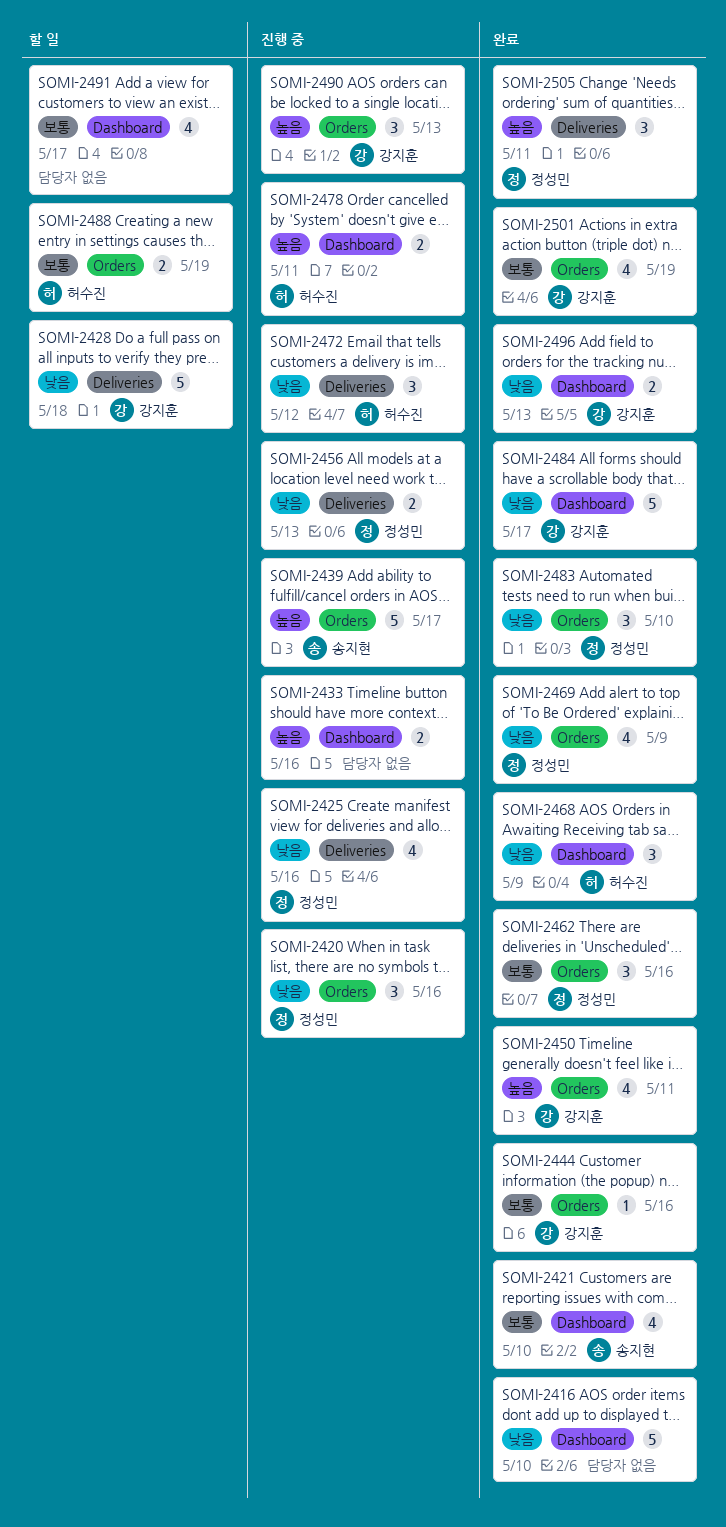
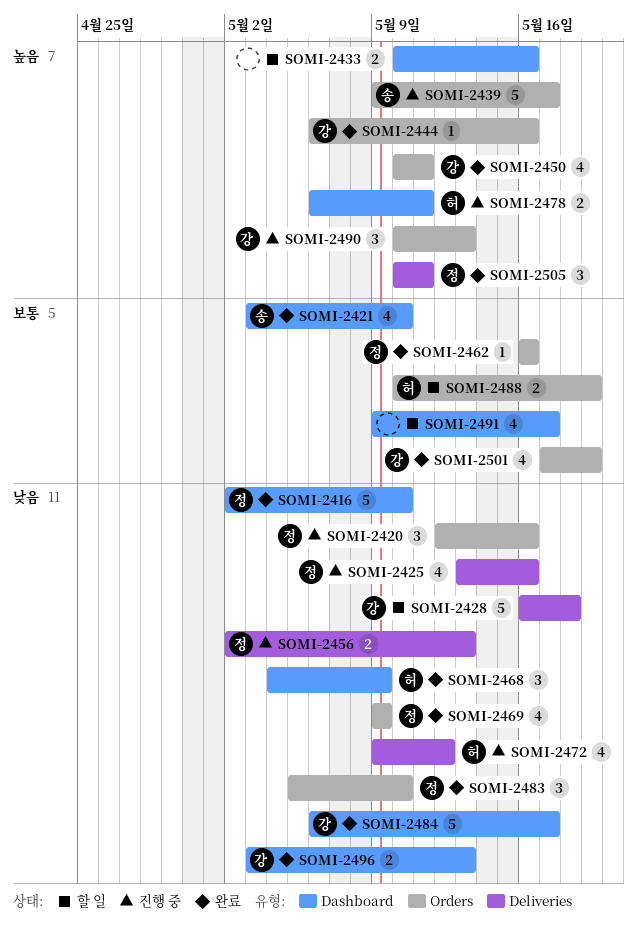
SOMI-2416, owner: none -> 정성민
SOMI-2433, status: 진행 중 -> 할 일
SOMI-2444, priority: 보통 -> 높음
SOMI-2462, estimate: 3 -> 1
SOMI-2472, estimate: 3 -> 4

